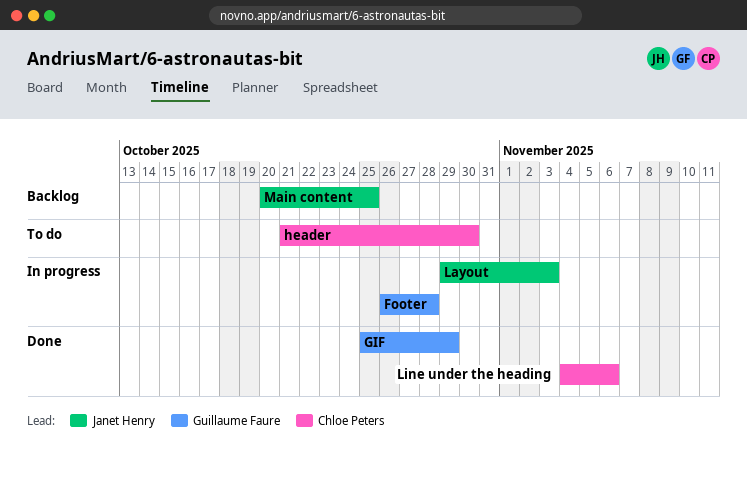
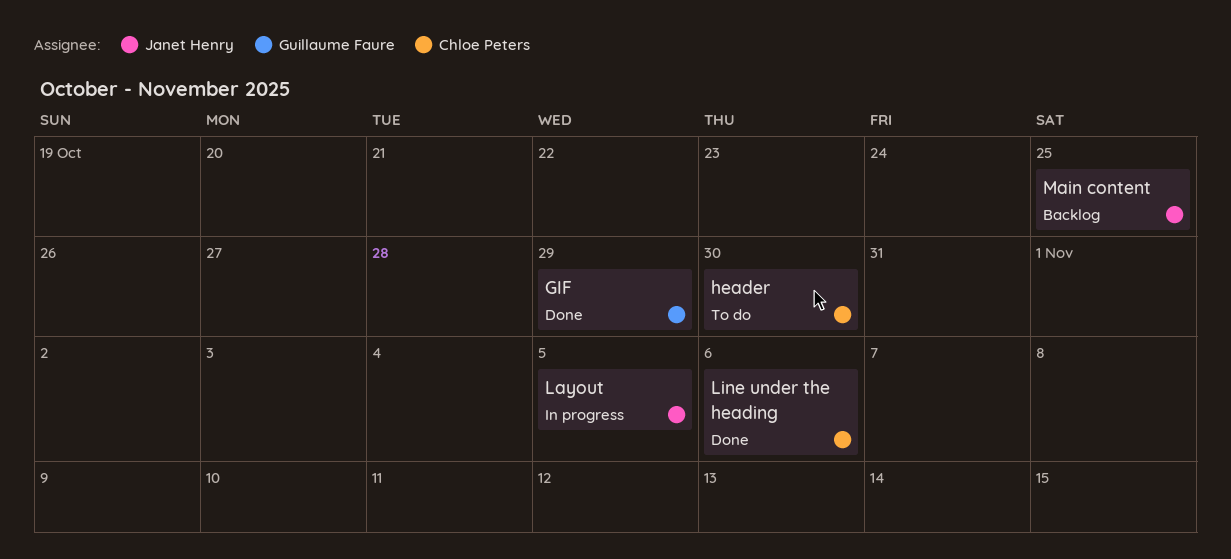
Footer: present -> none
Layout, due: Nov 3 -> Nov 5

